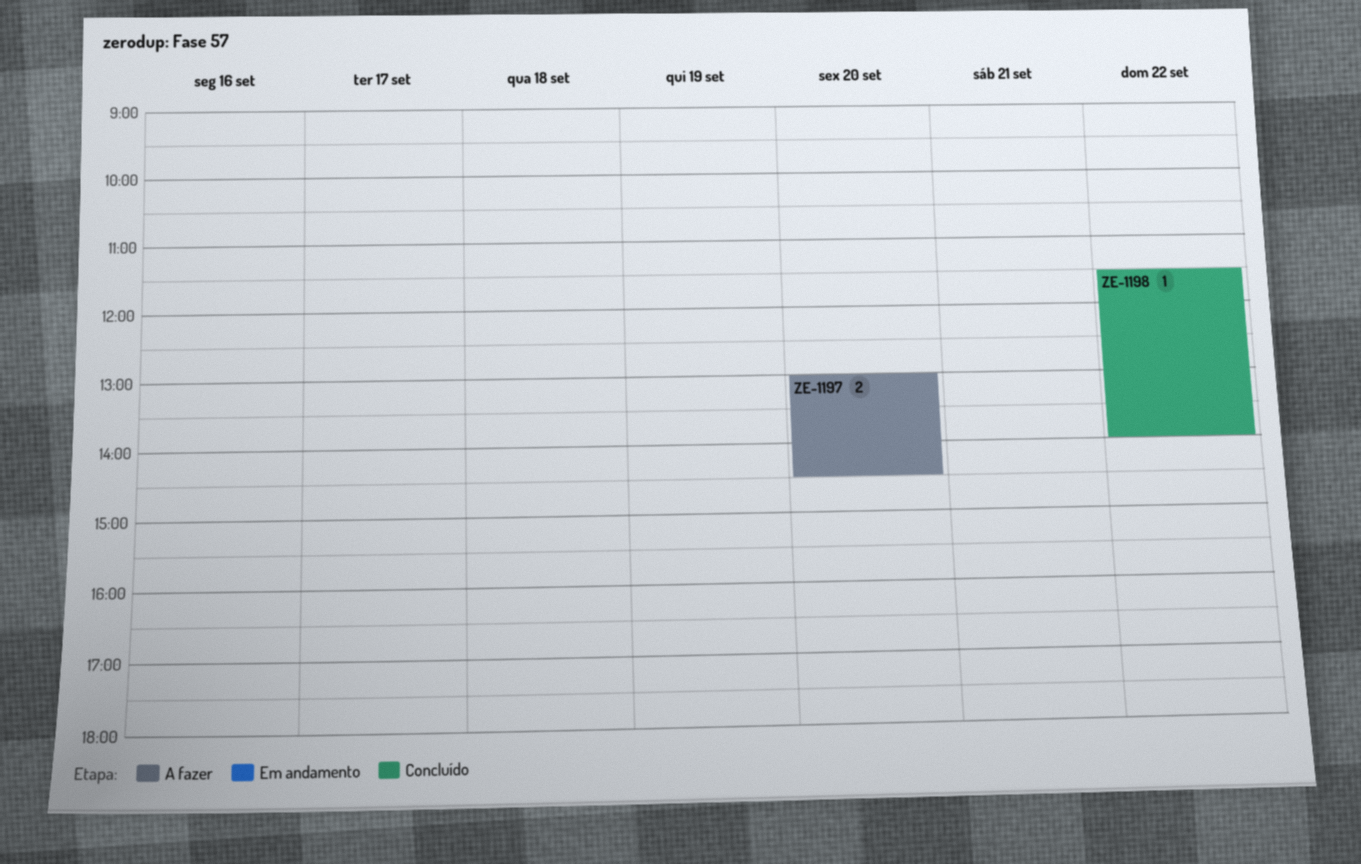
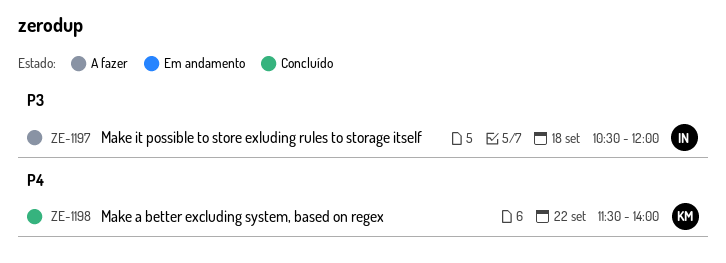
ZE-1197, day: Sep 20 -> Sep 18
ZE-1197, begins: 13:00 -> 10:30
ZE-1197, ends: 14:30 -> 12:00

